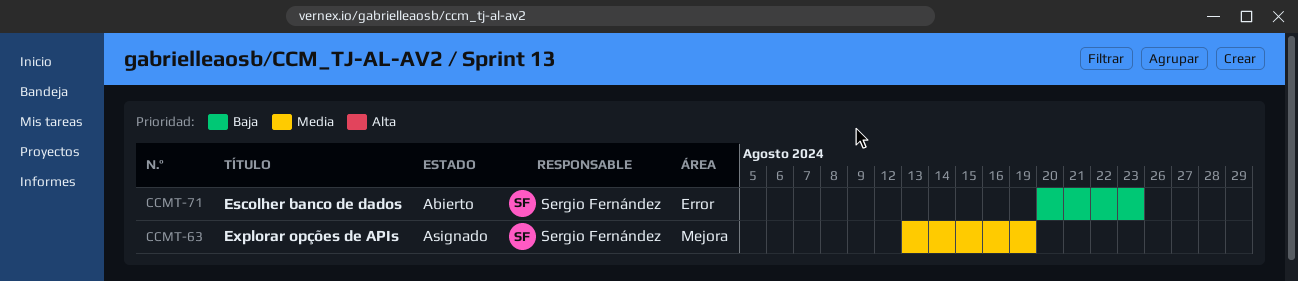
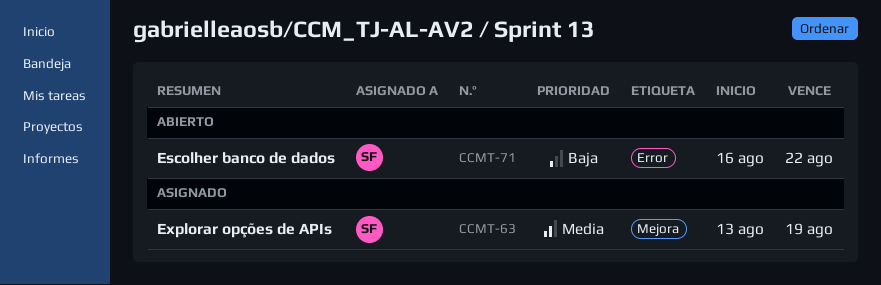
CCMT-71, start: Aug 20 -> Aug 16
CCMT-71, due: Aug 23 -> Aug 22

